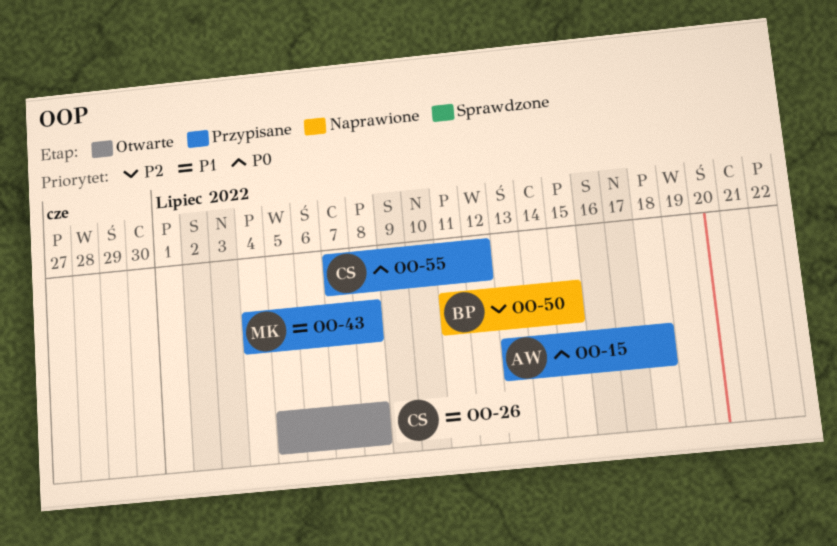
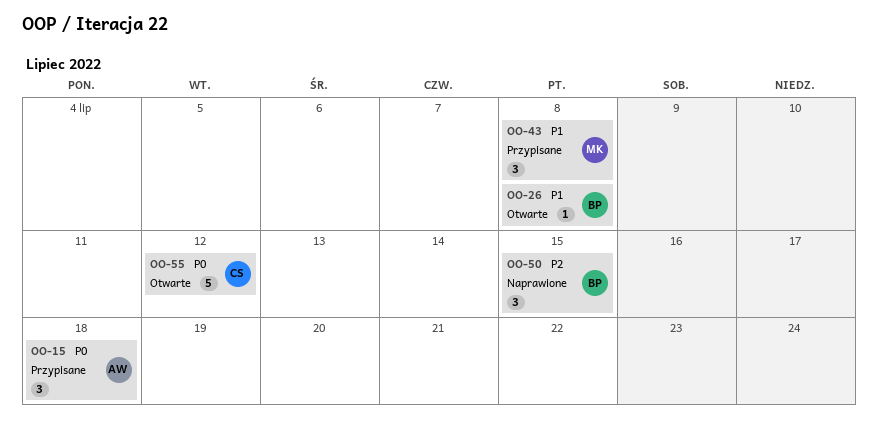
OO-26, owner: CS -> BP
OO-55, status: Przypisane -> Otwarte

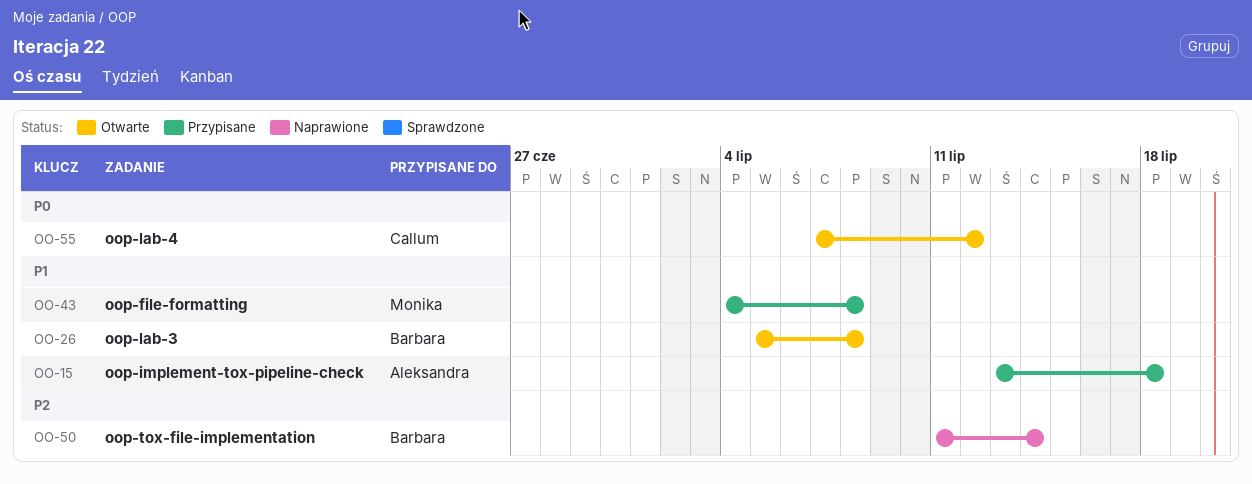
OO-15, priority: P0 -> P1
OO-50, due: Jul 15 -> Jul 14

